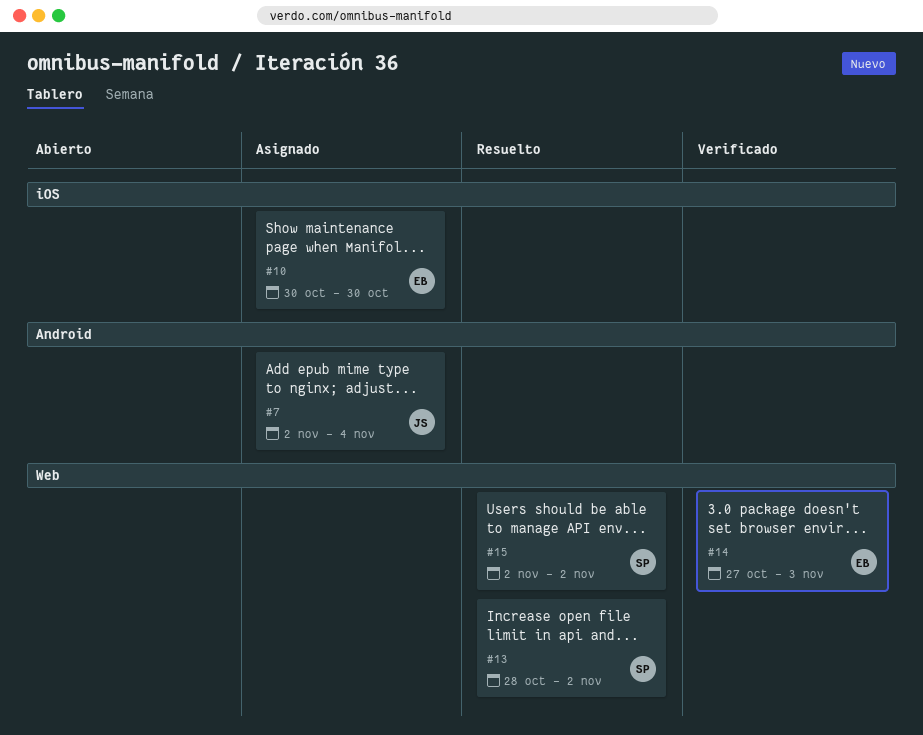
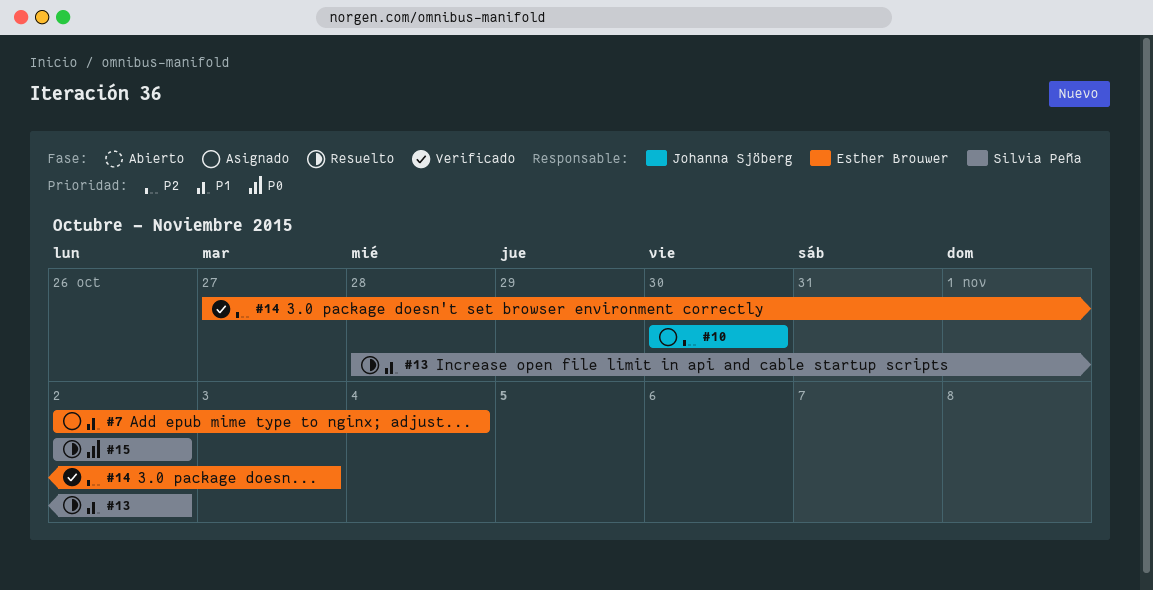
#7, owner: Johanna Sjöberg -> Esther Brouwer
#10, owner: Esther Brouwer -> Johanna Sjöberg

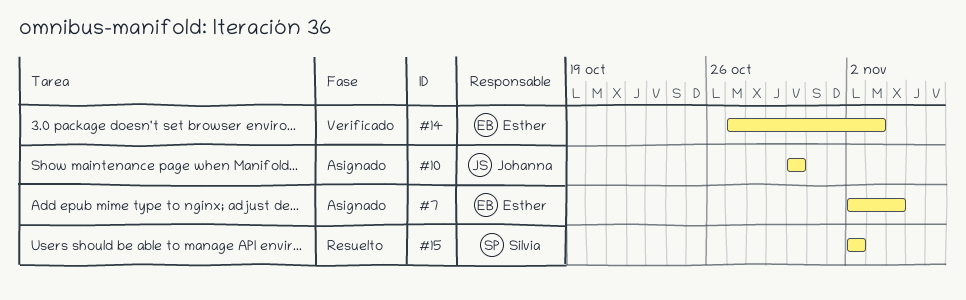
#13: present -> none

